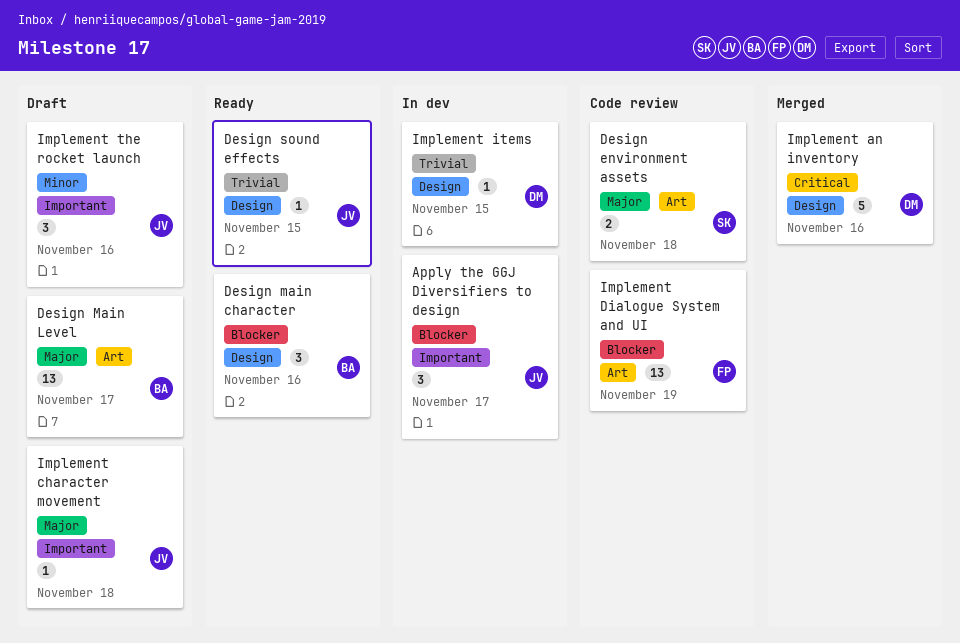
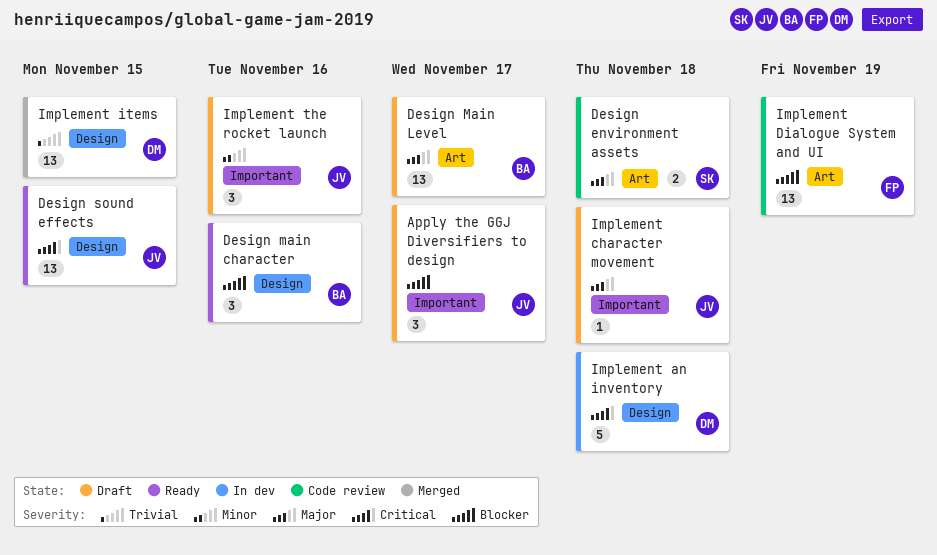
Apply the GGJ Diversifiers to design, status: In dev -> Draft
Design sound effects, priority: Trivial -> Critical
Design sound effects, estimate: 1 -> 13
Implement an inventory, status: Merged -> In dev
Implement an inventory, due: Nov 16 -> Nov 18
Implement items, status: In dev -> Merged
Implement items, estimate: 1 -> 13

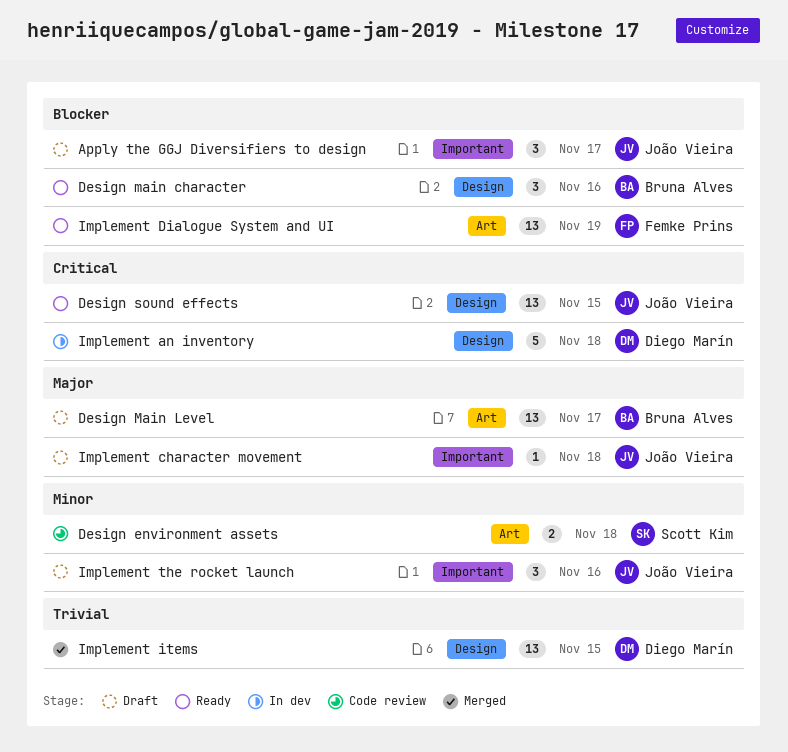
Design environment assets, priority: Major -> Minor
Implement Dialogue System and UI, status: Code review -> Ready

